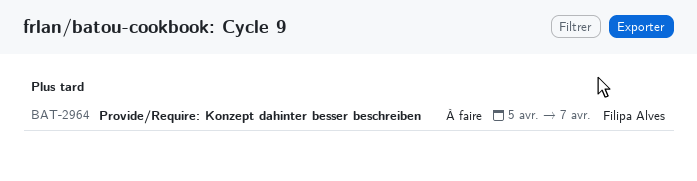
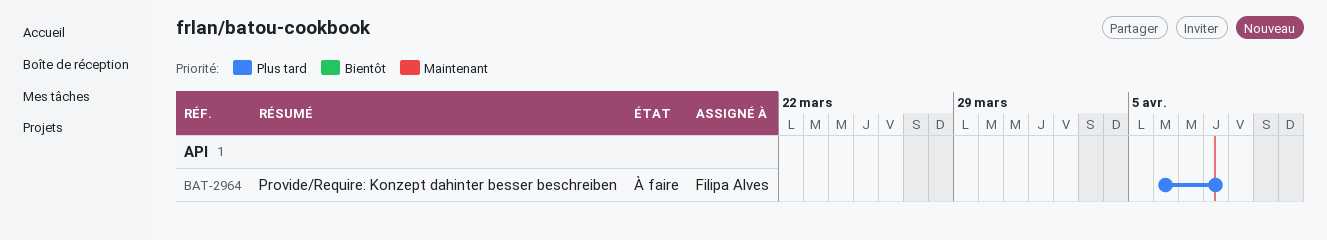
BAT-2964, start: Apr 5 -> Apr 6
BAT-2964, due: Apr 7 -> Apr 8

